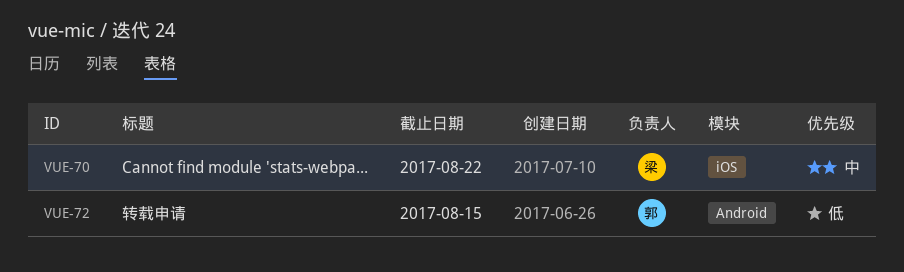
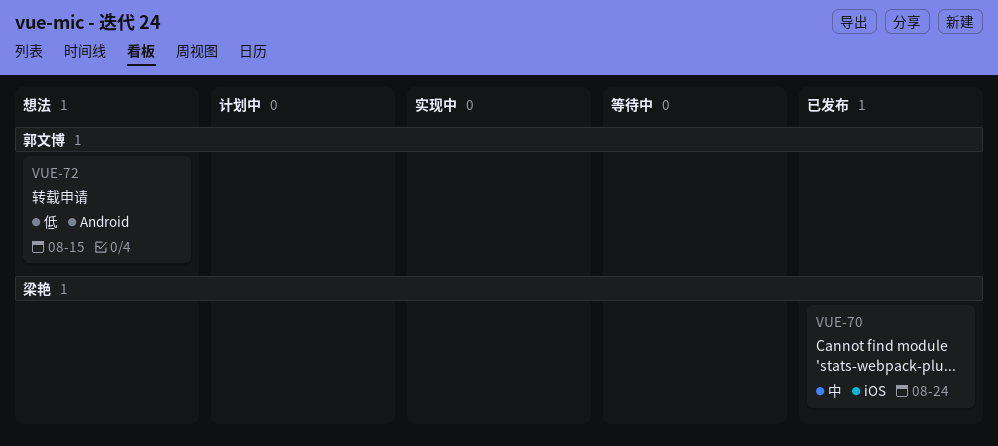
VUE-70, due: Aug 22 -> Aug 24

